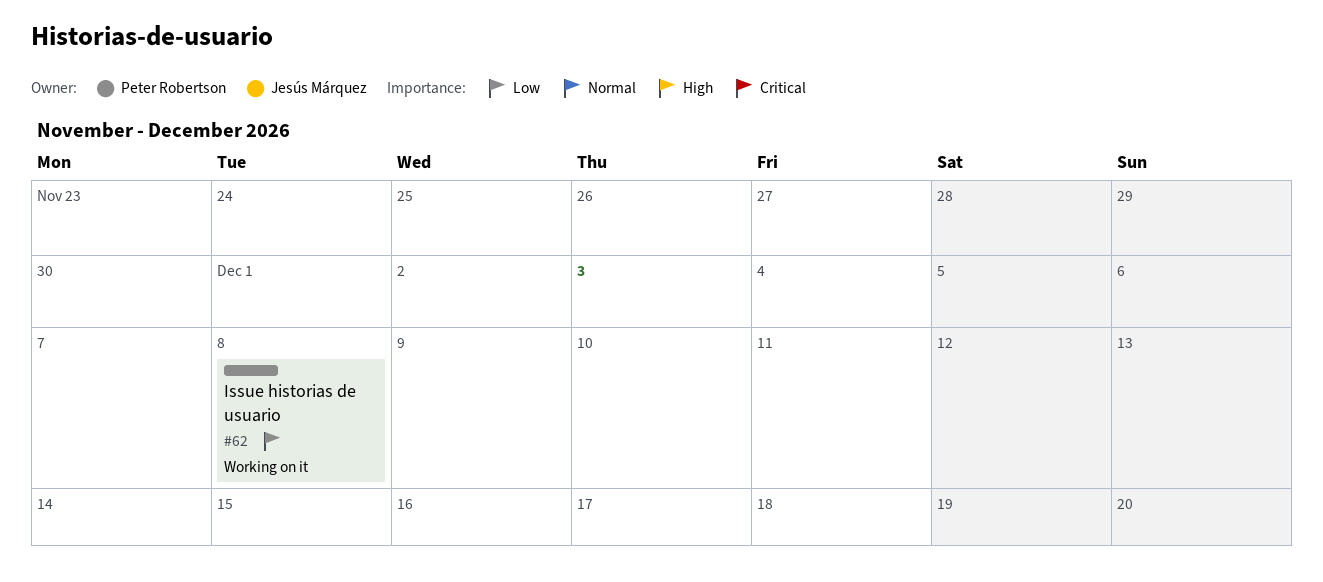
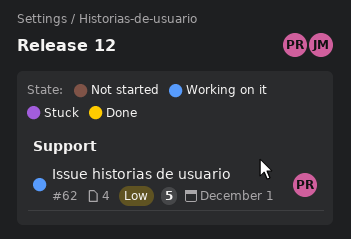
#62, due: Dec 8 -> Dec 1

